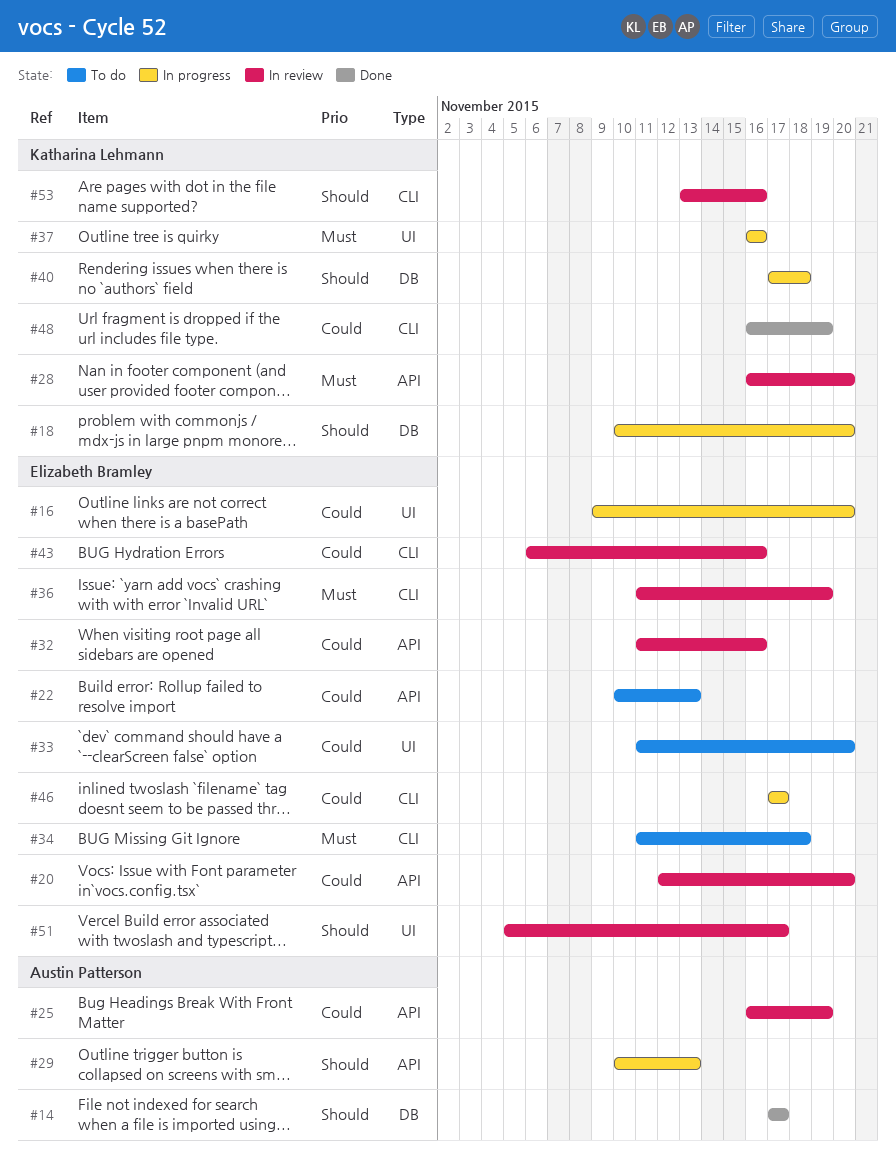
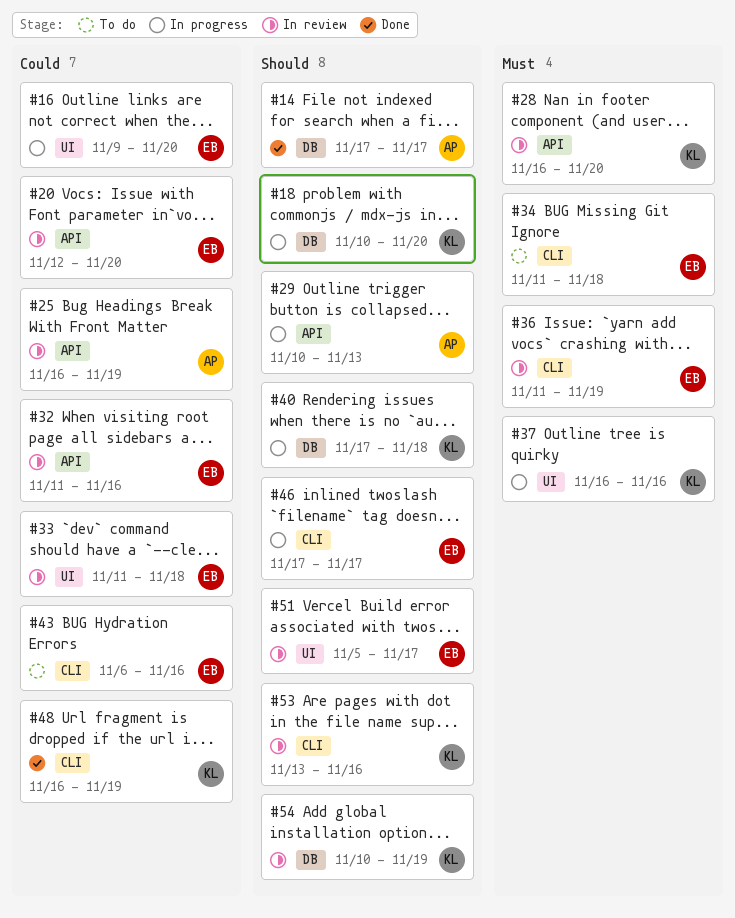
#22: present -> none
#33, status: To do -> In review
#33, due: Nov 20 -> Nov 18
#43, status: In review -> To do
#46, priority: Could -> Should
#54: none -> present

